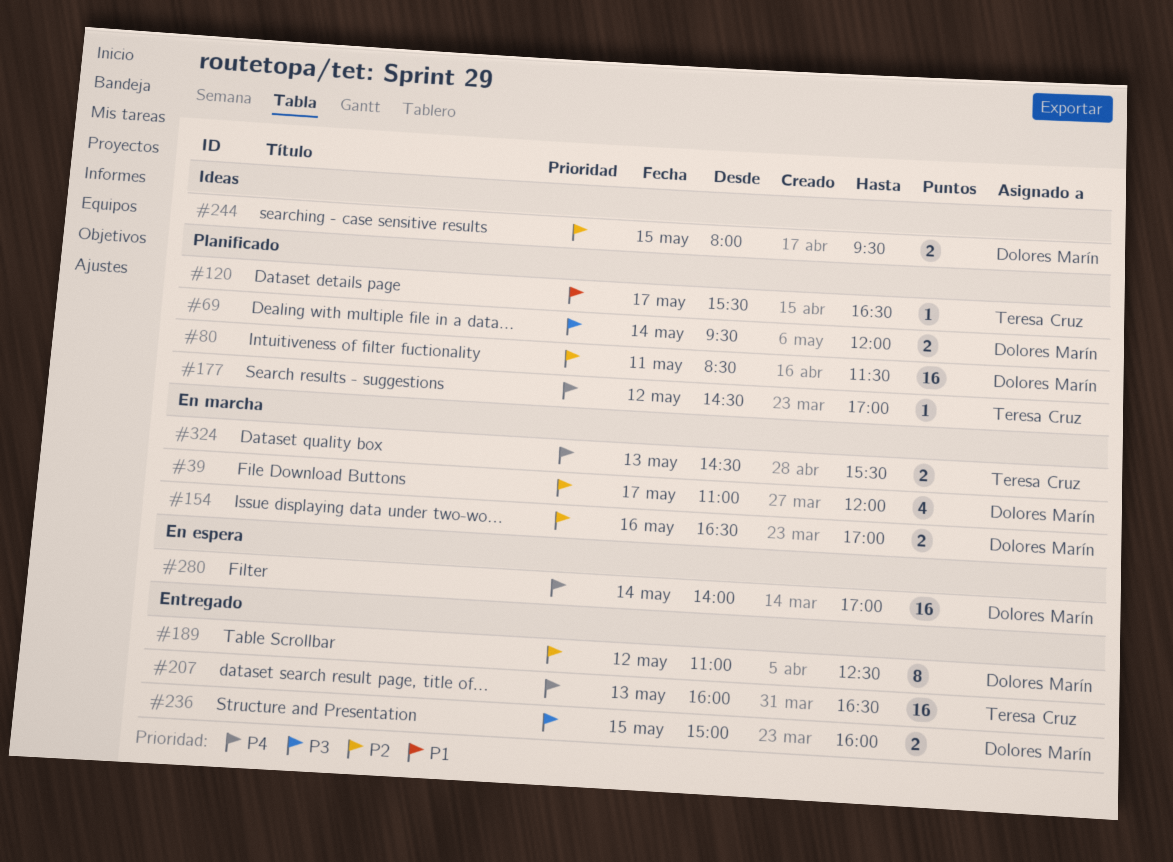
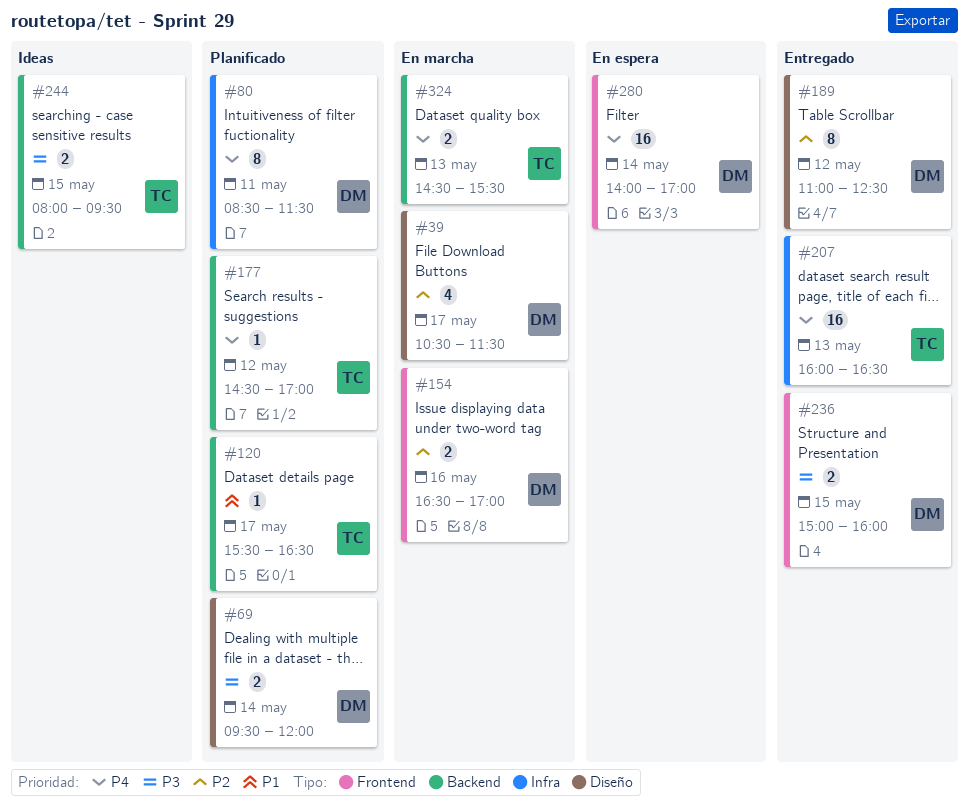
#39, begins: 11:00 -> 10:30
#39, ends: 12:00 -> 11:30
#80, priority: P2 -> P4
#80, estimate: 16 -> 8
#244, owner: Dolores Marín -> Teresa Cruz
#244, priority: P2 -> P3

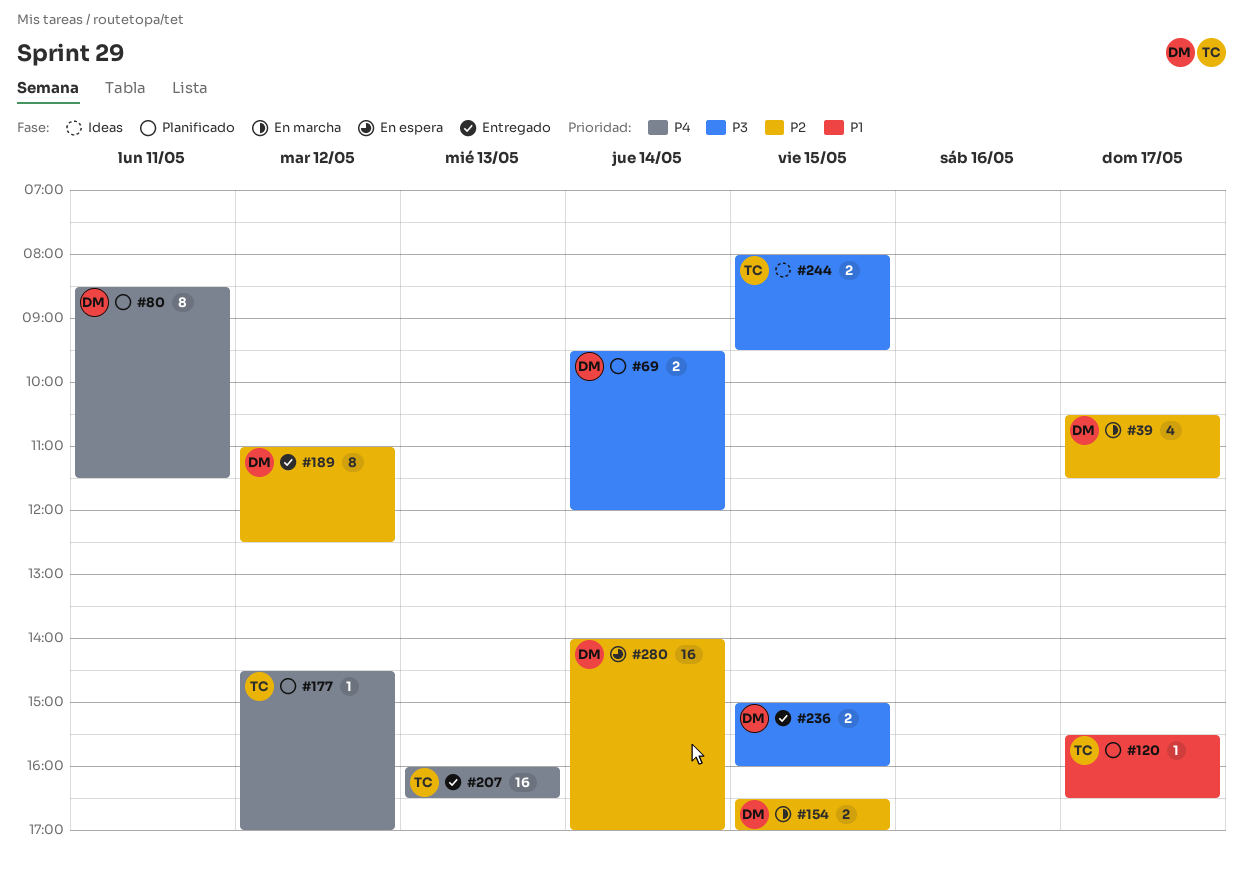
#154, day: May 16 -> May 15
#280, priority: P4 -> P2
#324: present -> none

